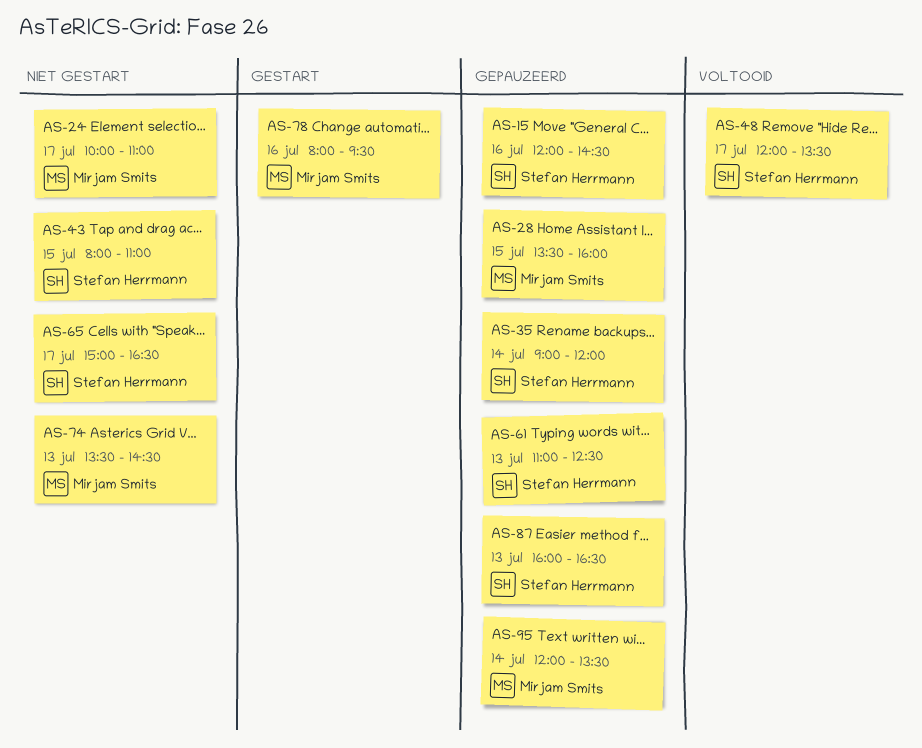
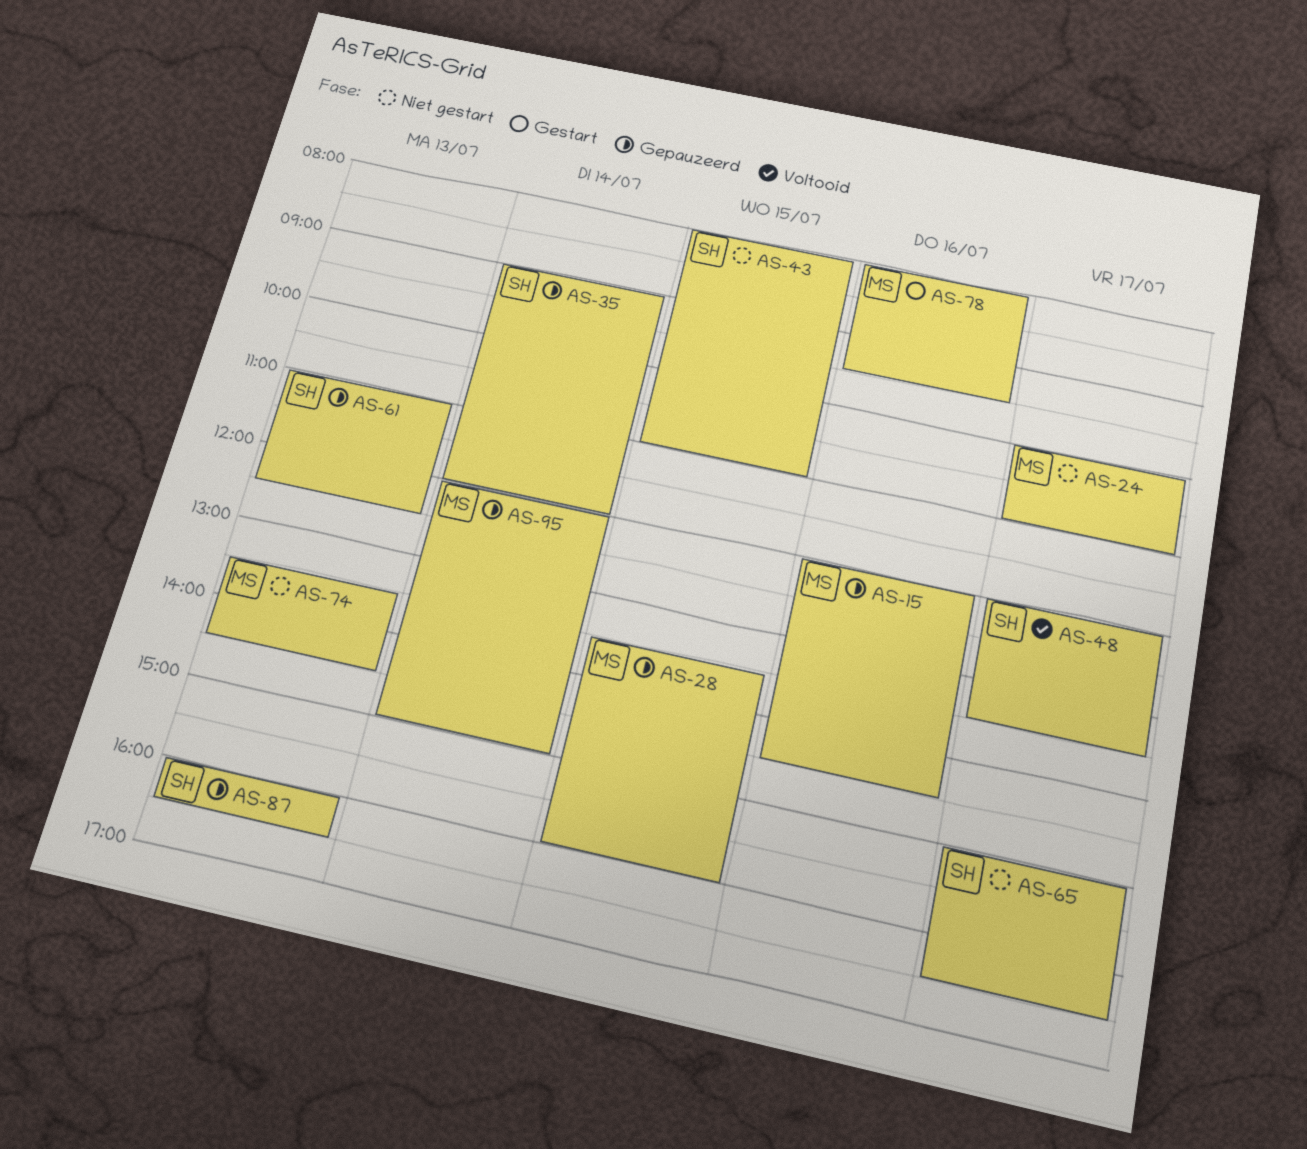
AS-15, owner: Stefan Herrmann -> Mirjam Smits
AS-95, ends: 13:30 -> 15:00

